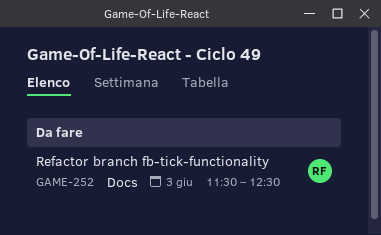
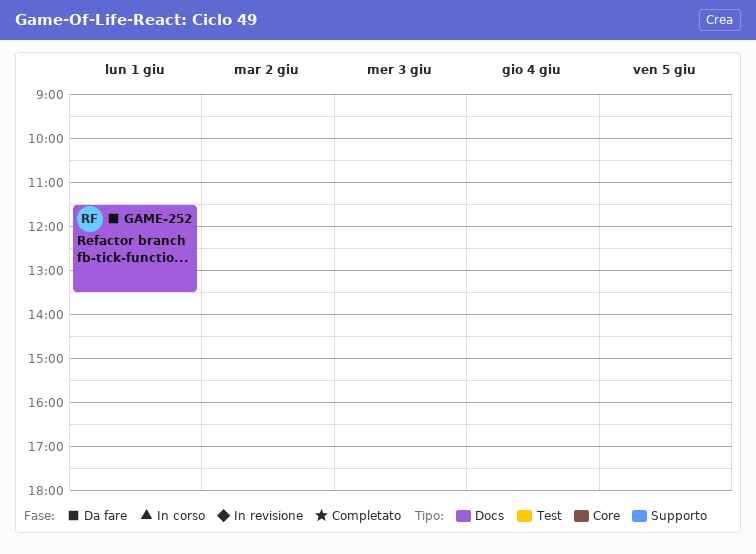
GAME-252, day: Jun 3 -> Jun 1
GAME-252, ends: 12:30 -> 13:30

